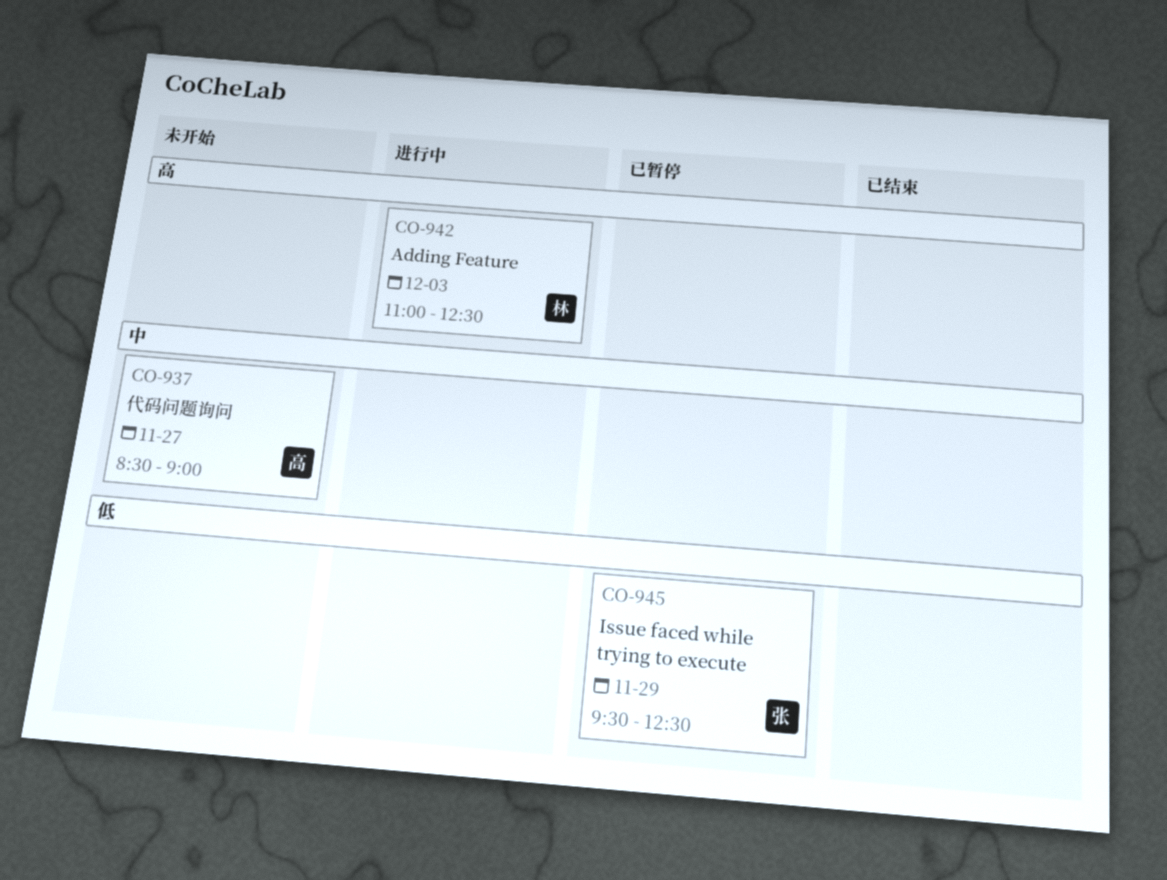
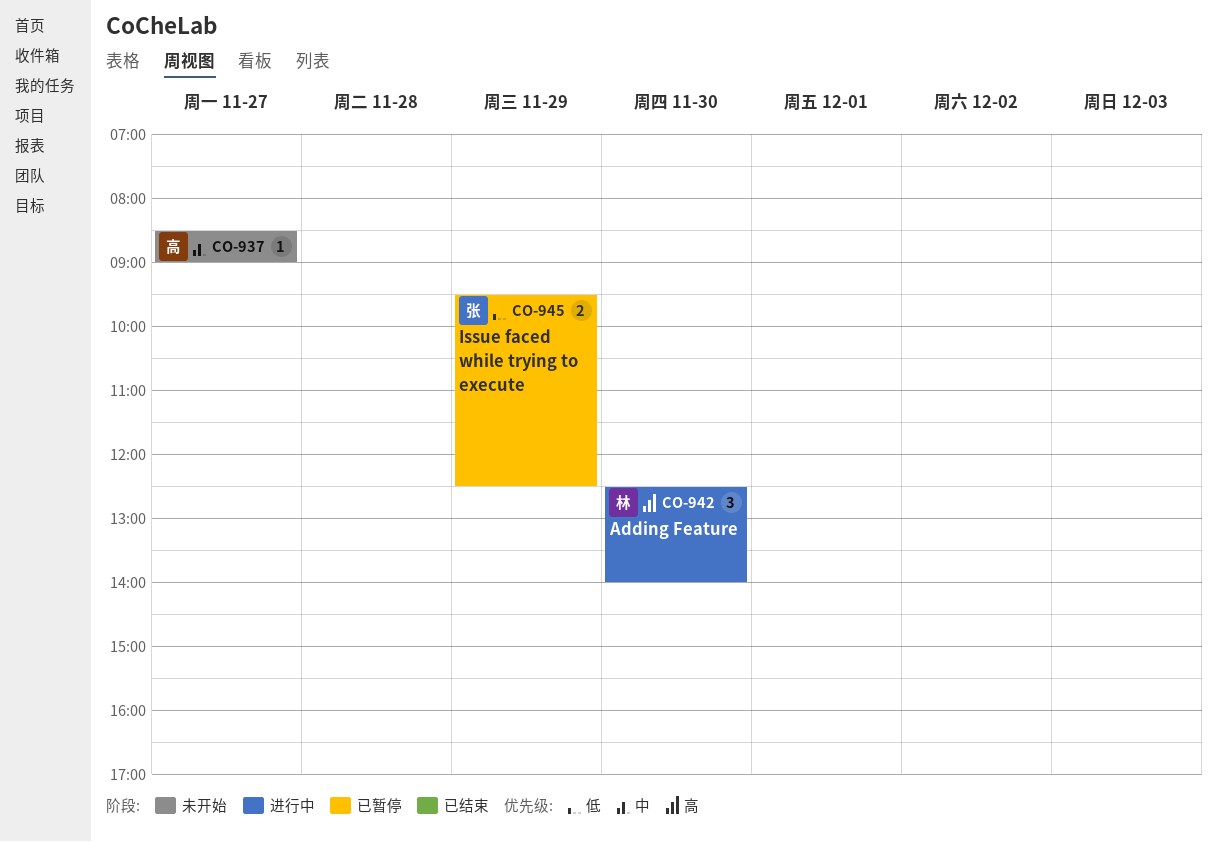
CO-942, day: Dec 3 -> Nov 30
CO-942, begins: 11:00 -> 12:30
CO-942, ends: 12:30 -> 14:00

